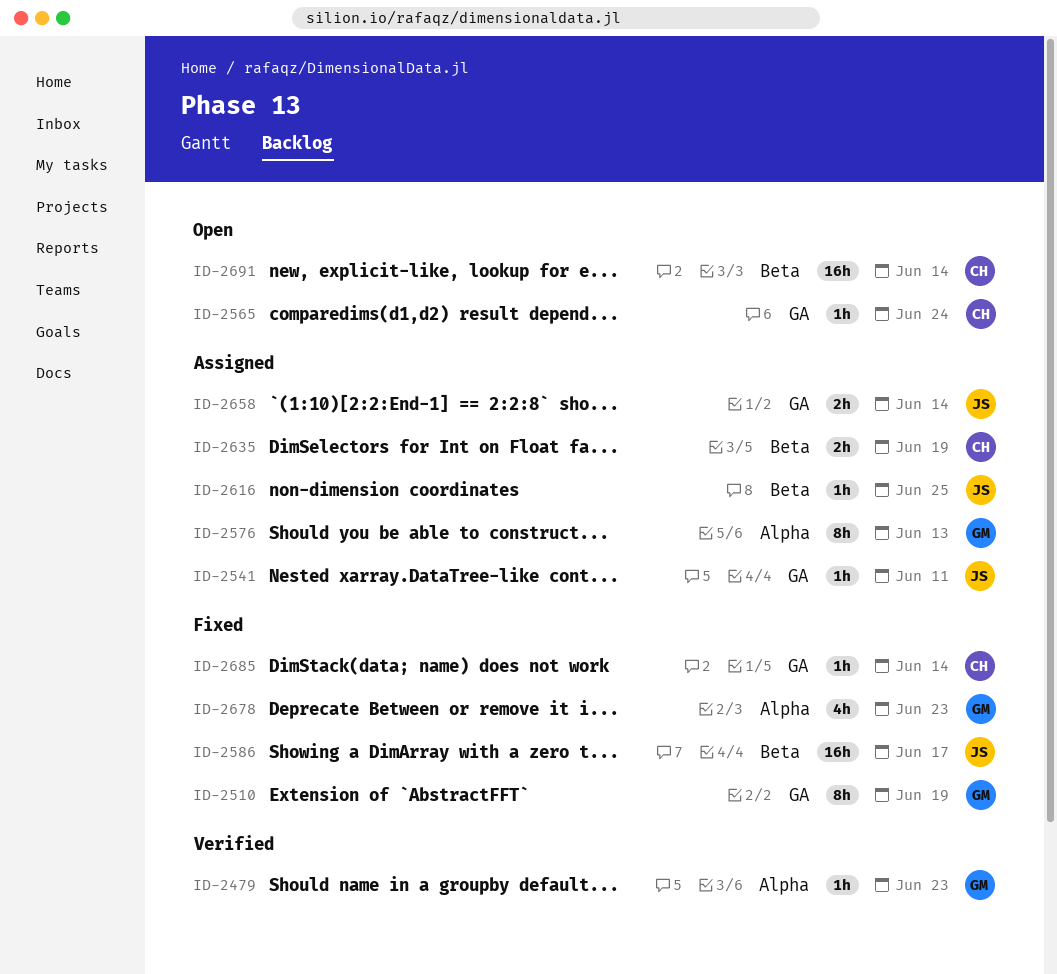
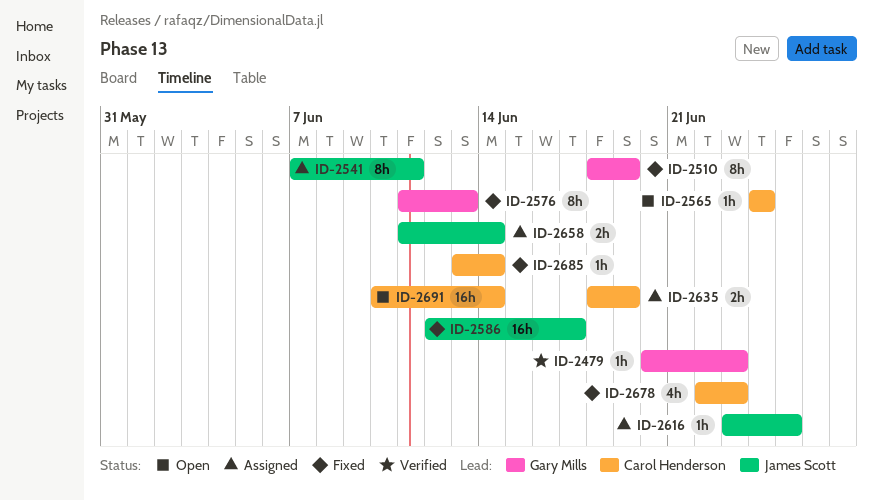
ID-2541, estimate: 1h -> 8h
ID-2576, status: Assigned -> Fixed
ID-2678, owner: Gary Mills -> Carol Henderson

